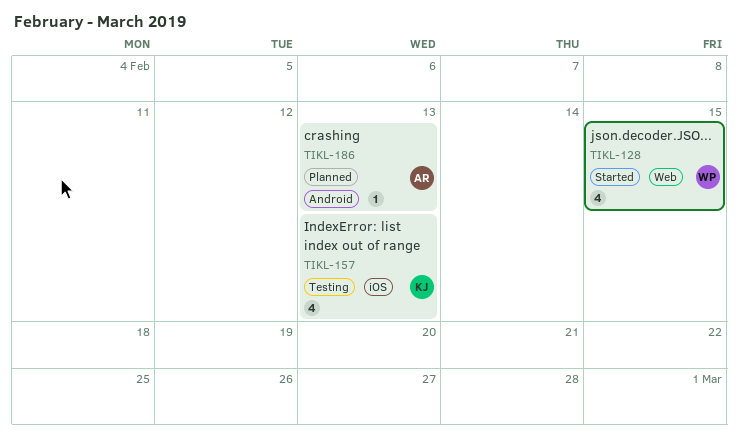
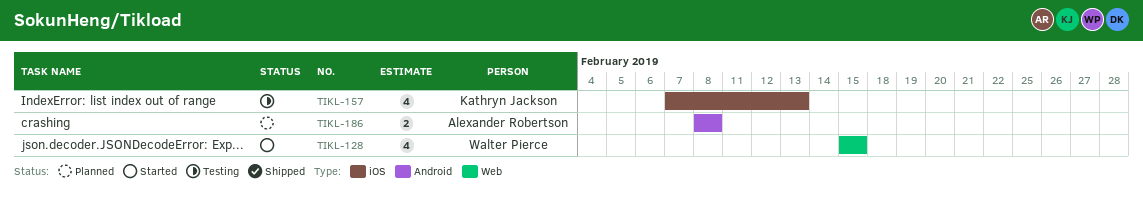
TIKL-186, estimate: 1 -> 2
TIKL-186, due: Feb 13 -> Feb 8

